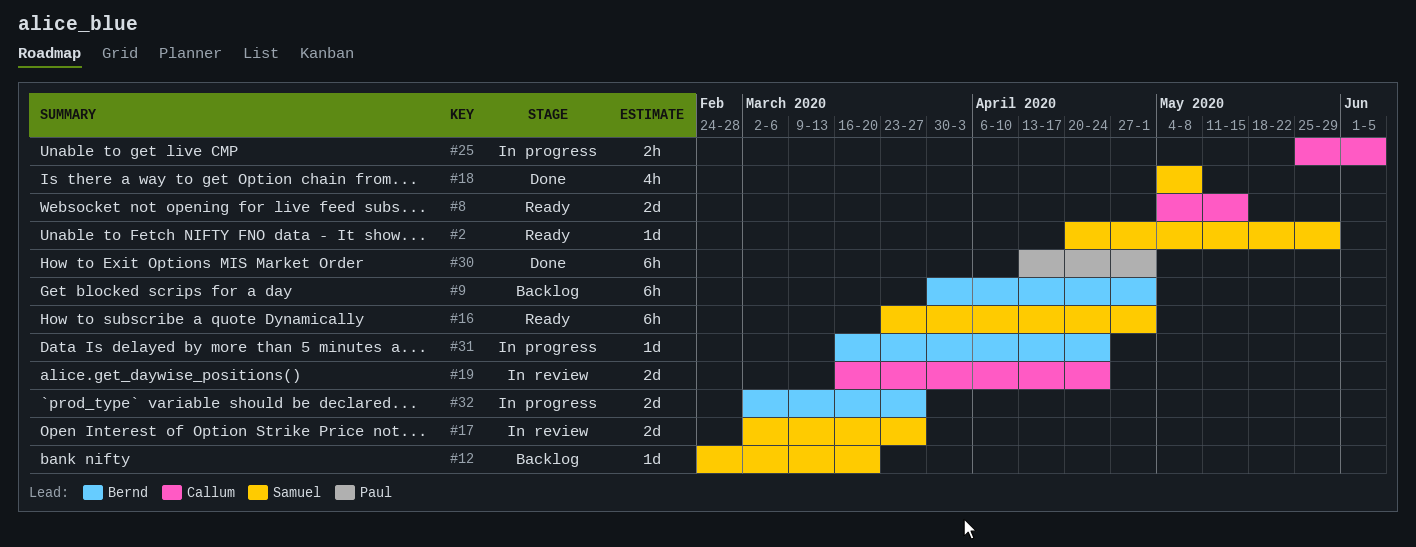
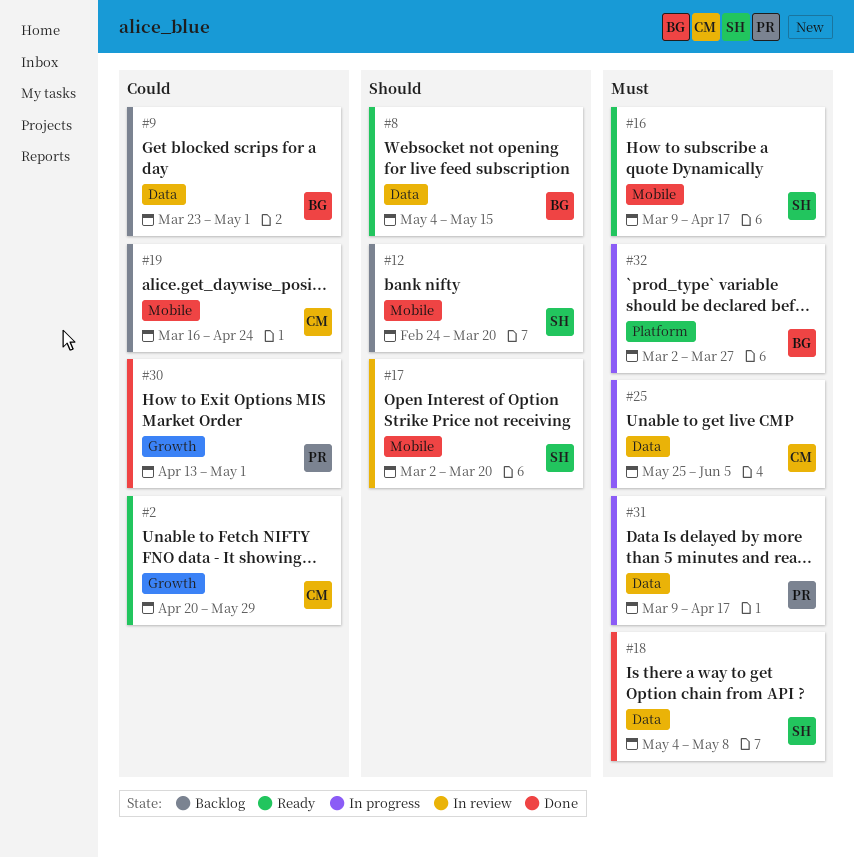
#2, owner: Samuel -> Callum
#8, owner: Callum -> Bernd
#9, start: Mar 30 -> Mar 23
#16, start: Mar 23 -> Mar 9
#16, due: May 1 -> Apr 17
#17, due: Mar 27 -> Mar 20
#19, status: In review -> Backlog
#31, owner: Bernd -> Paul
#31, start: Mar 16 -> Mar 9
#31, due: Apr 24 -> Apr 17

